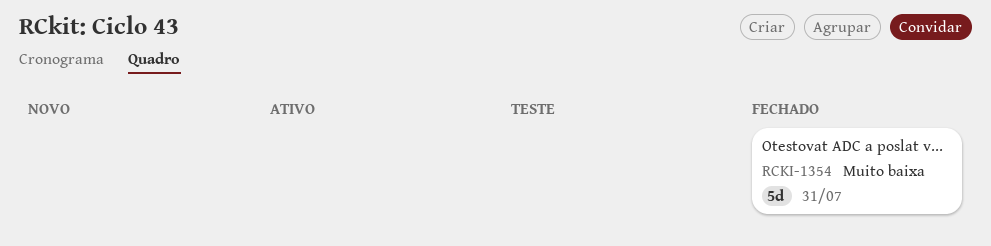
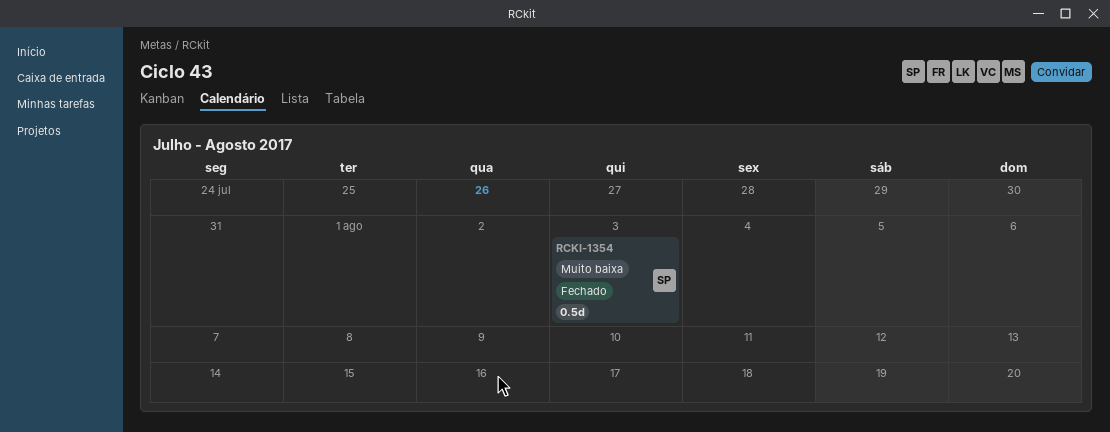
RCKI-1354, estimate: 5d -> 0.5d
RCKI-1354, due: Jul 31 -> Aug 3

